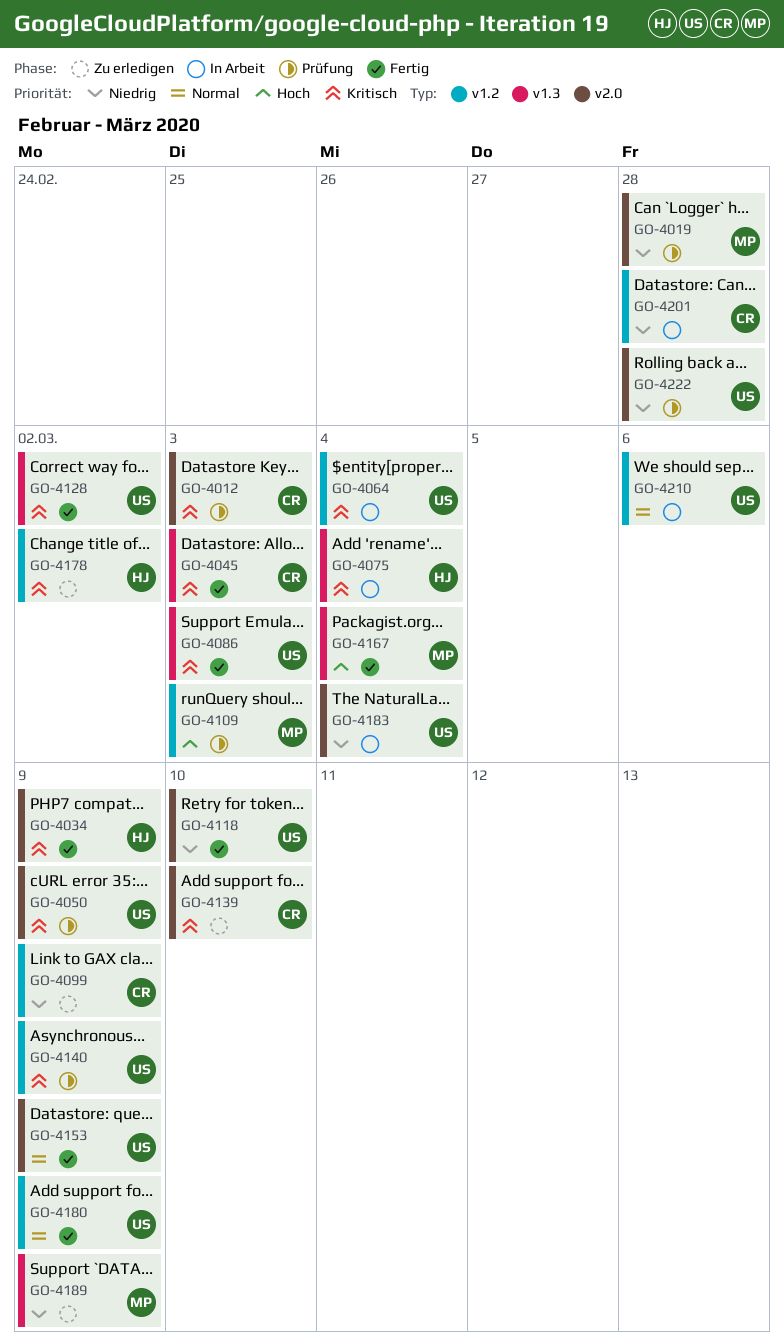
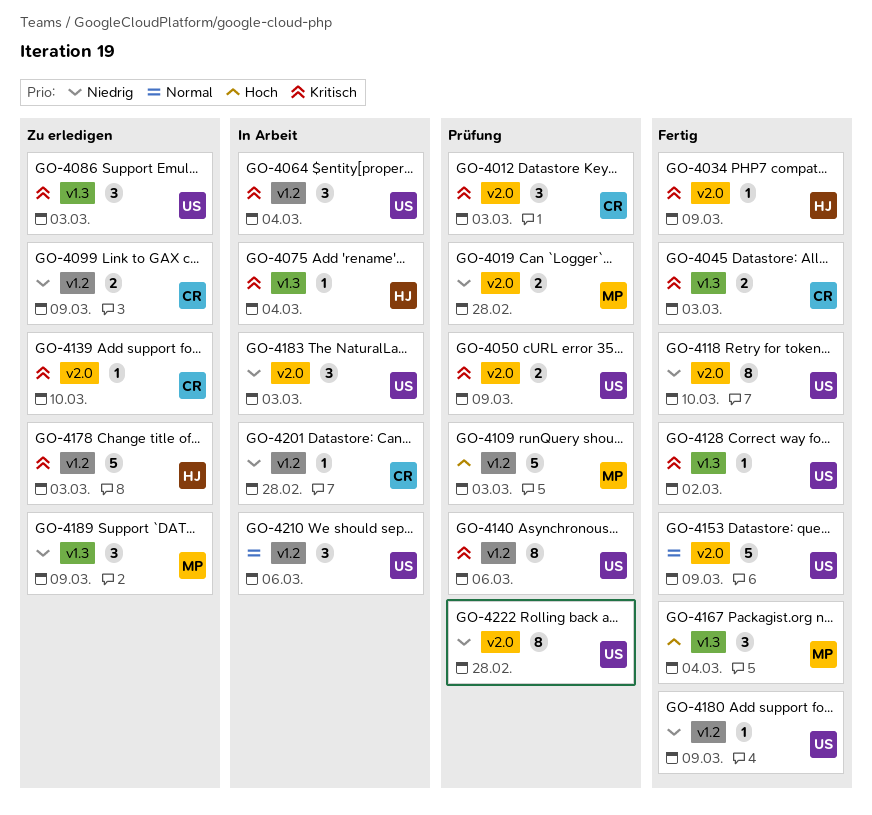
GO-4086, status: Fertig -> Zu erledigen
GO-4140, due: Mar 9 -> Mar 6
GO-4178, due: Mar 2 -> Mar 3
GO-4180, priority: Normal -> Niedrig
GO-4183, due: Mar 4 -> Mar 3

